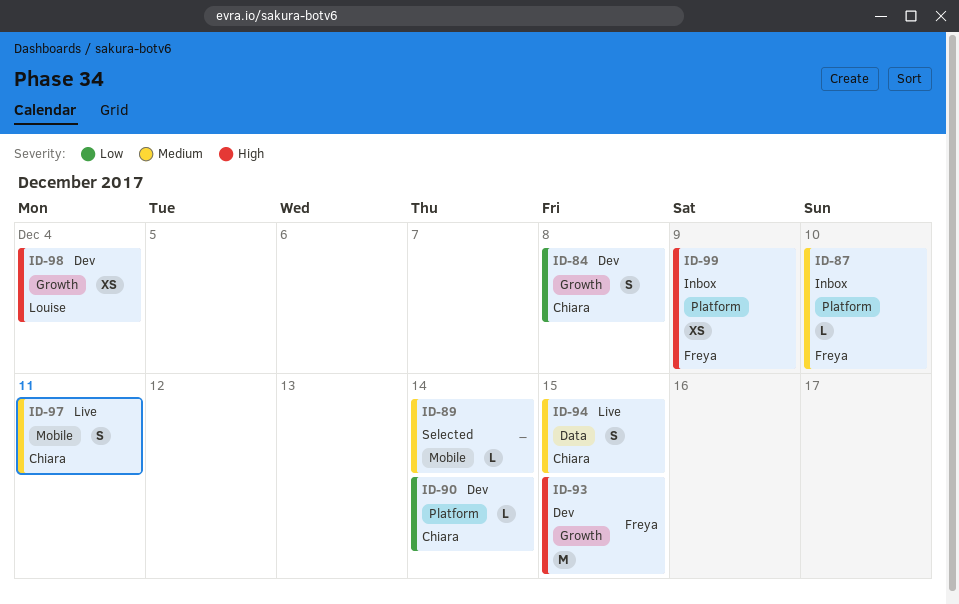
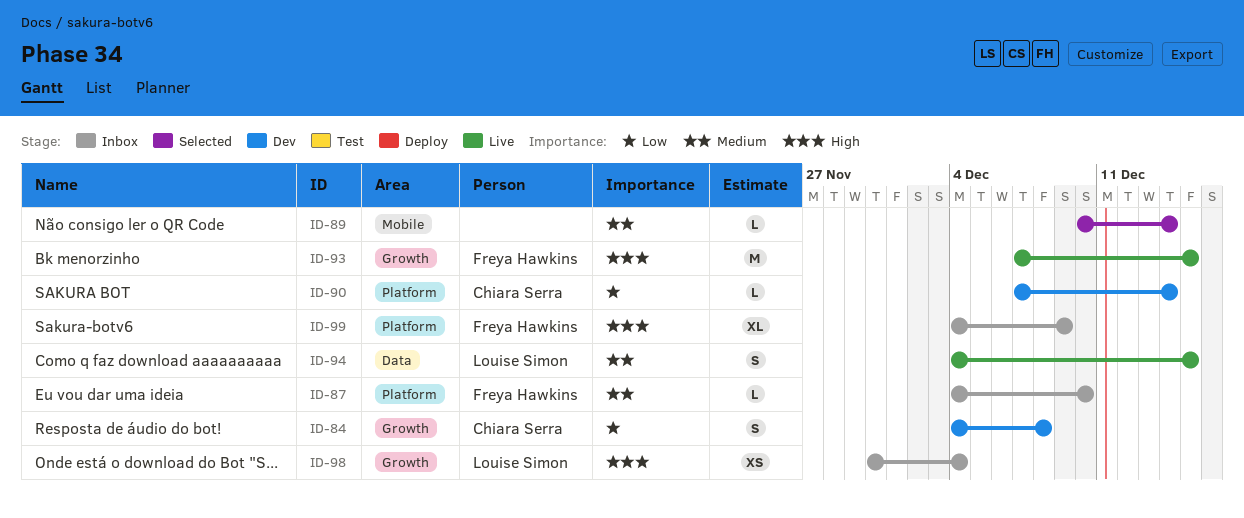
ID-93, status: Dev -> Live
ID-94, owner: Chiara Serra -> Louise Simon
ID-97: present -> none
ID-98, status: Dev -> Inbox
ID-99, estimate: XS -> XL

